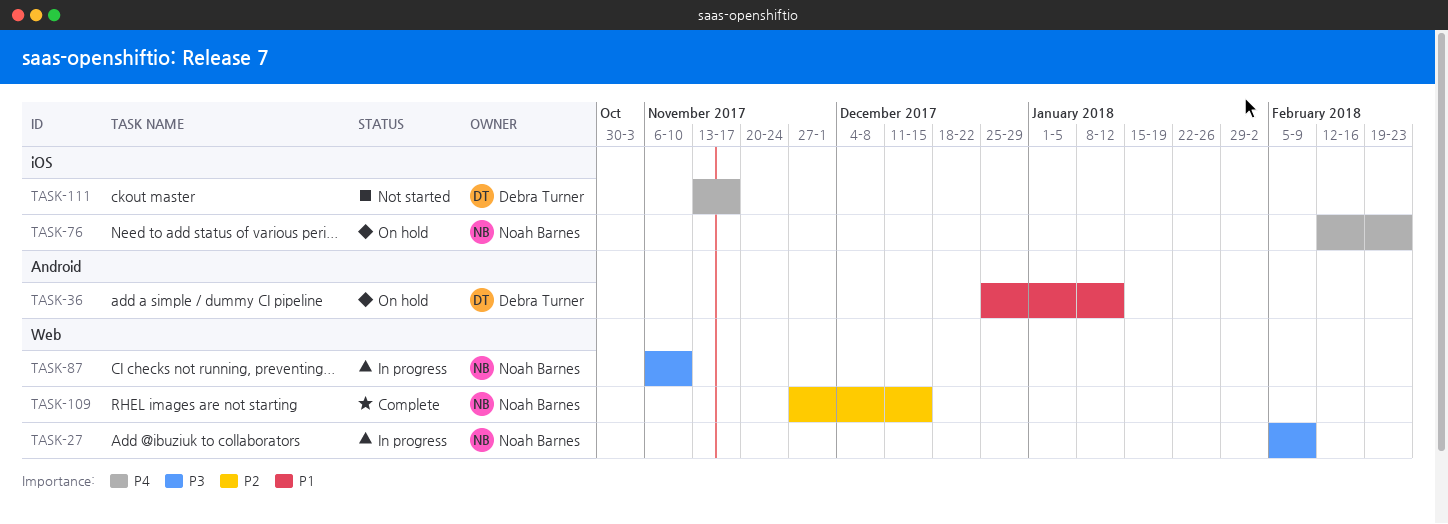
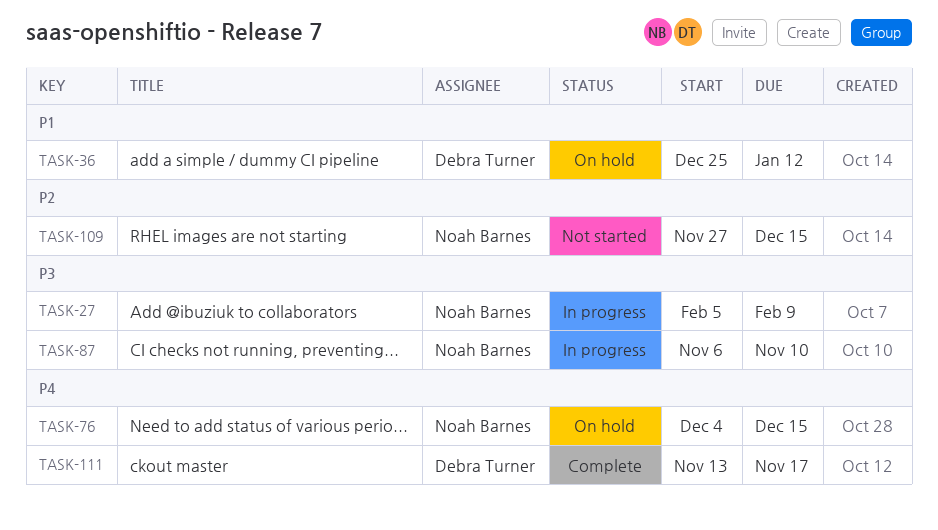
TASK-76, start: Feb 12 -> Dec 4
TASK-76, due: Feb 23 -> Dec 15
TASK-109, status: Complete -> Not started
TASK-111, status: Not started -> Complete

